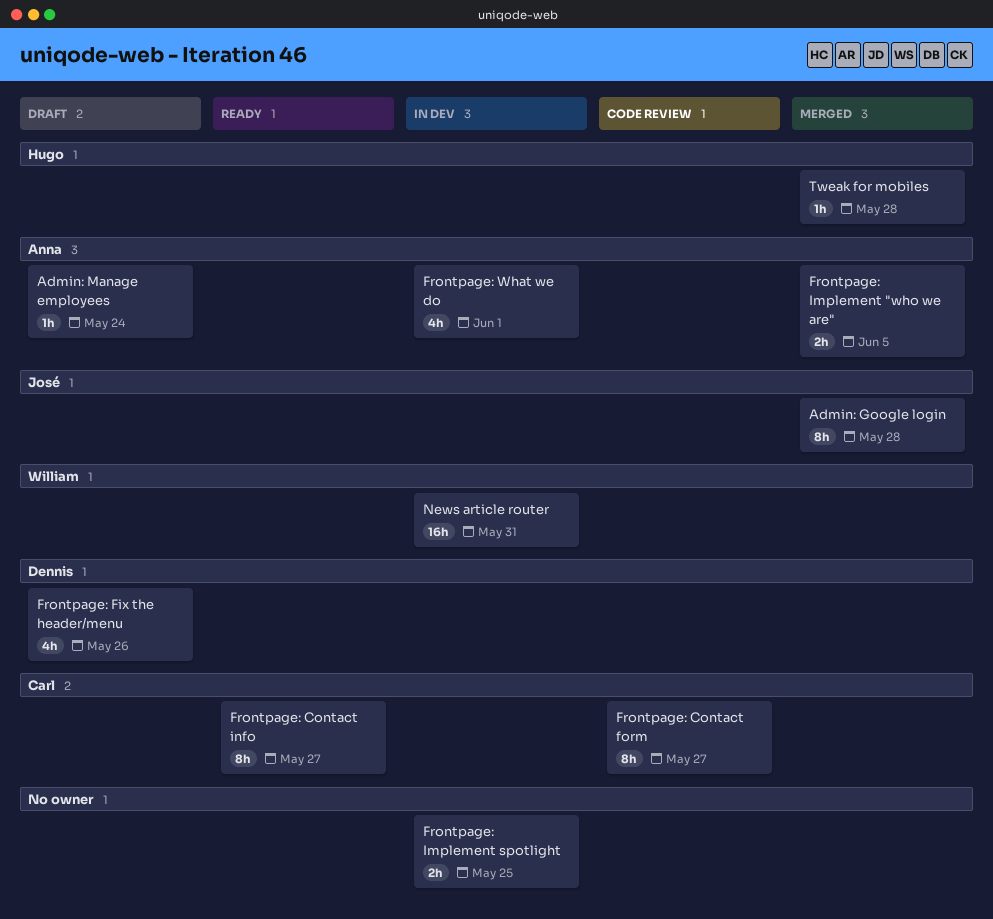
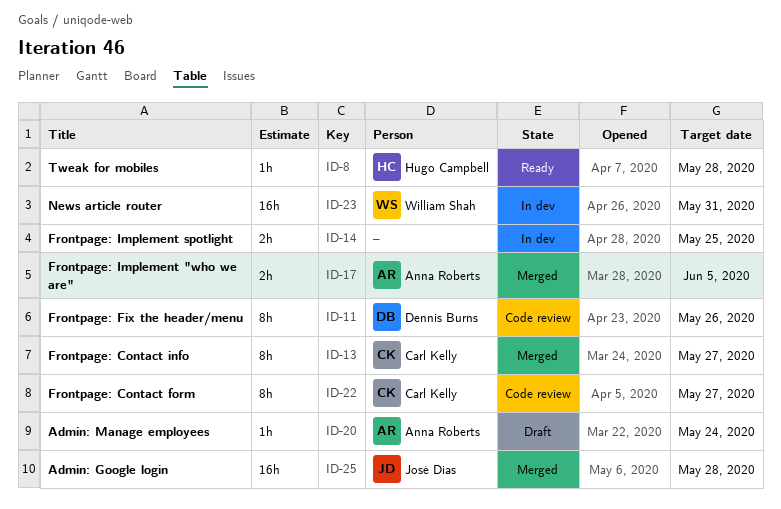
Admin: Google login, estimate: 8h -> 16h
Frontpage: Contact info, status: Ready -> Merged
Frontpage: Fix the header/menu, status: Draft -> Code review
Frontpage: Fix the header/menu, estimate: 4h -> 8h
Frontpage: What we do: present -> none
Tweak for mobiles, status: Merged -> Ready

